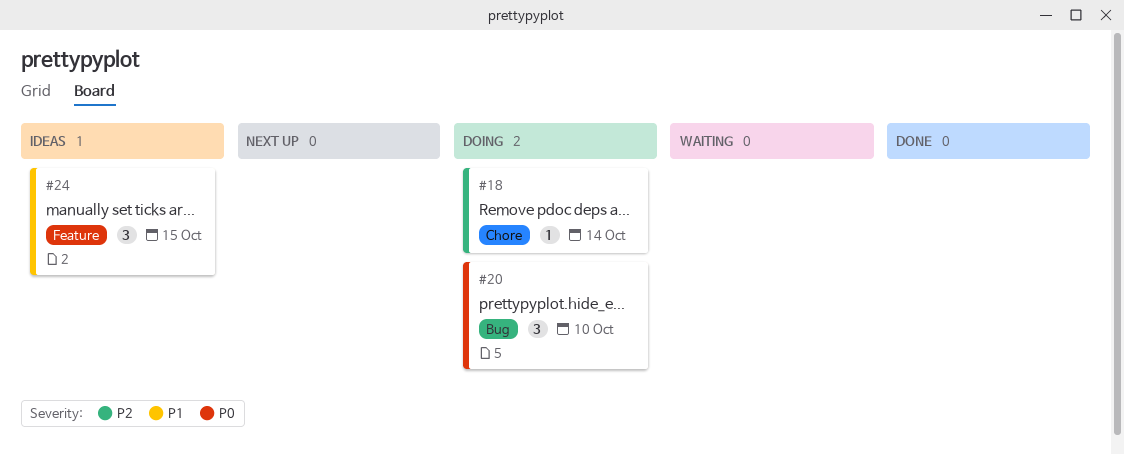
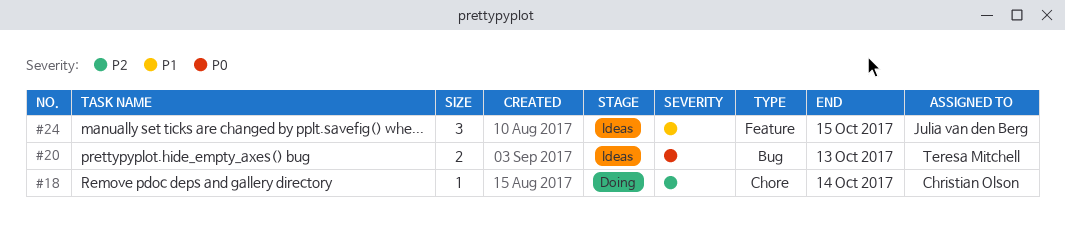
#20, status: Doing -> Ideas
#20, estimate: 3 -> 2
#20, due: Oct 10 -> Oct 13

